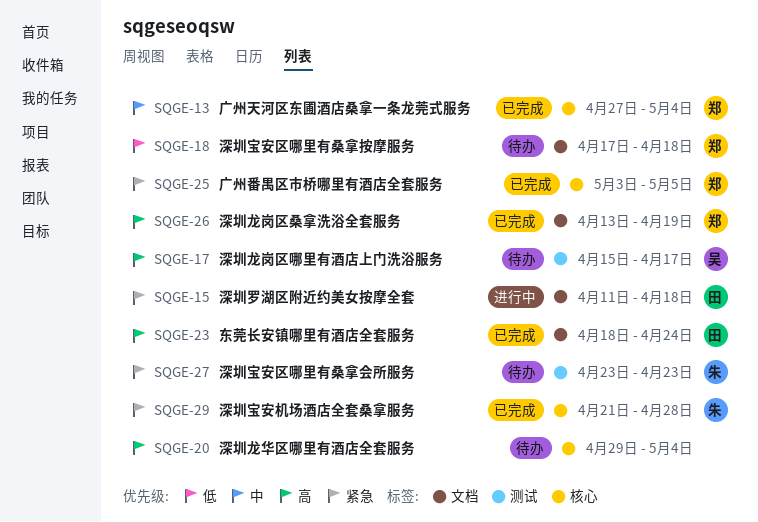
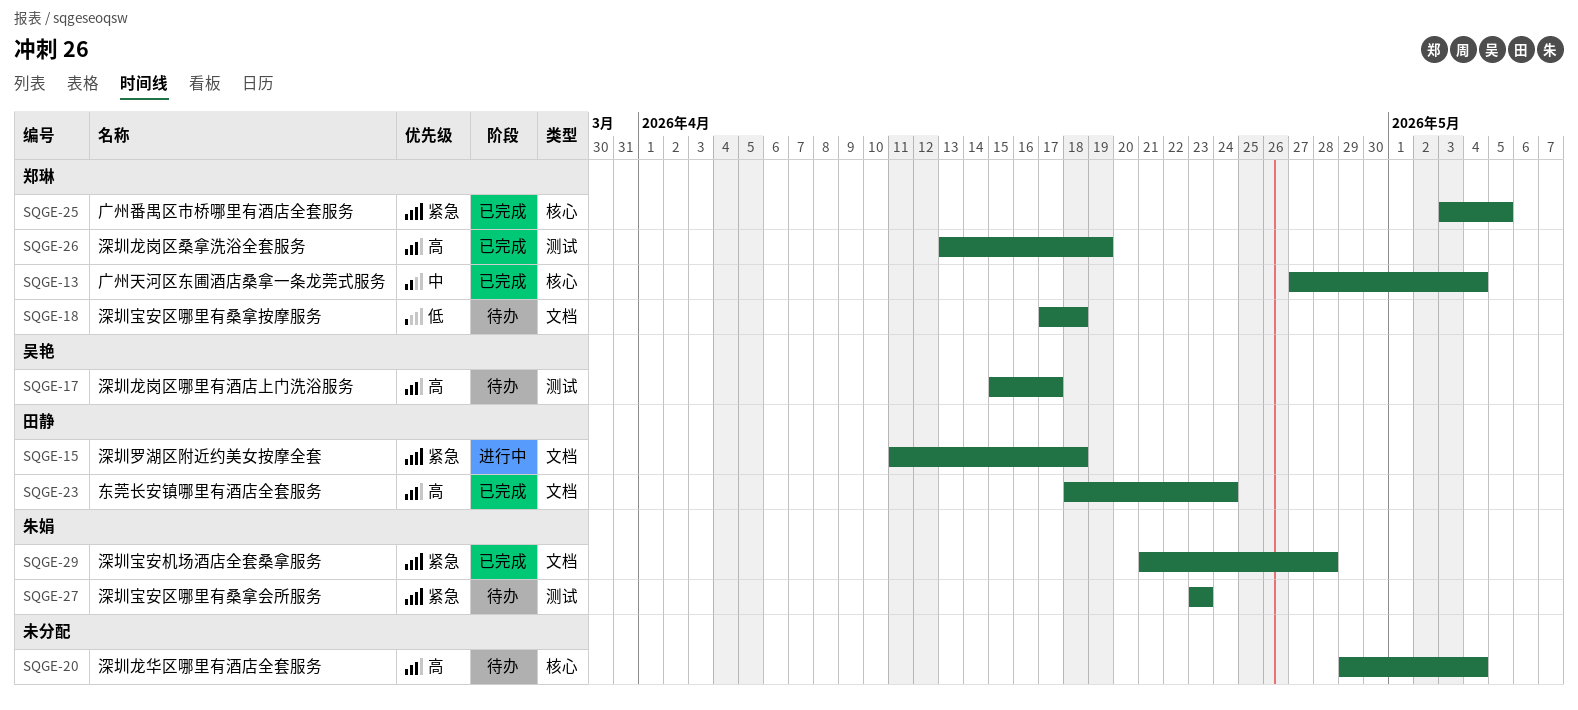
SQGE-26, label: 文档 -> 测试
SQGE-29, label: 核心 -> 文档

